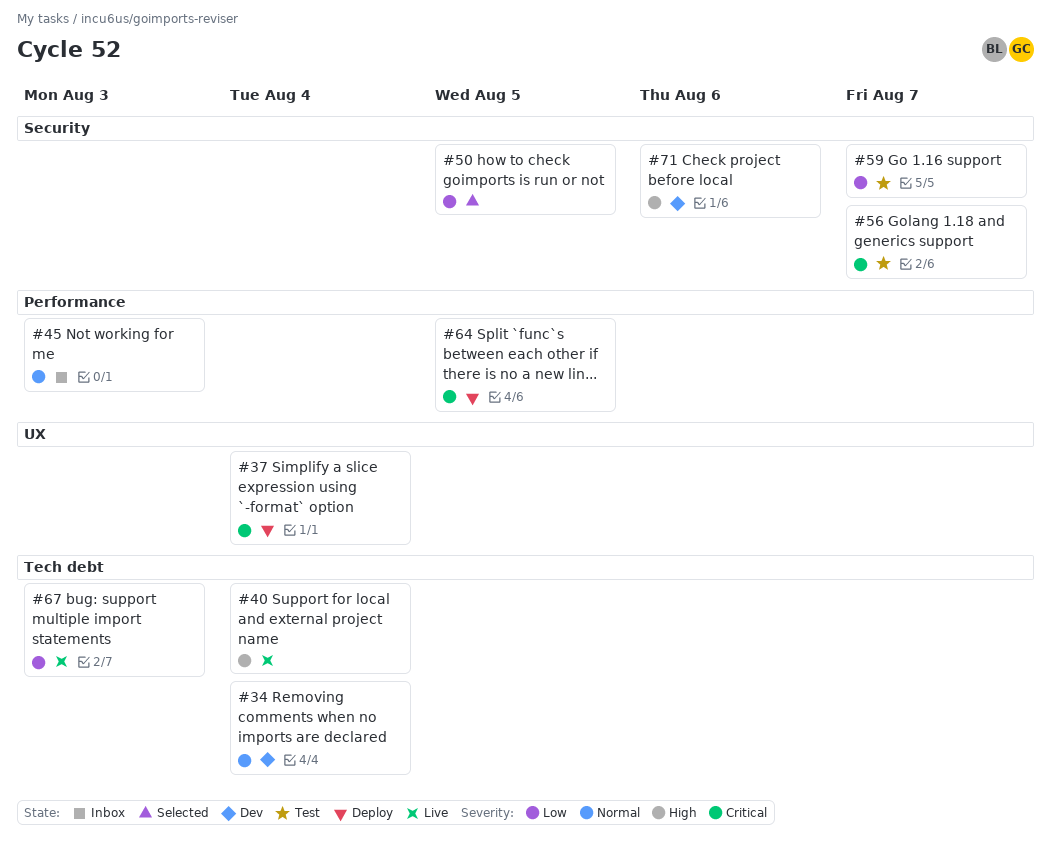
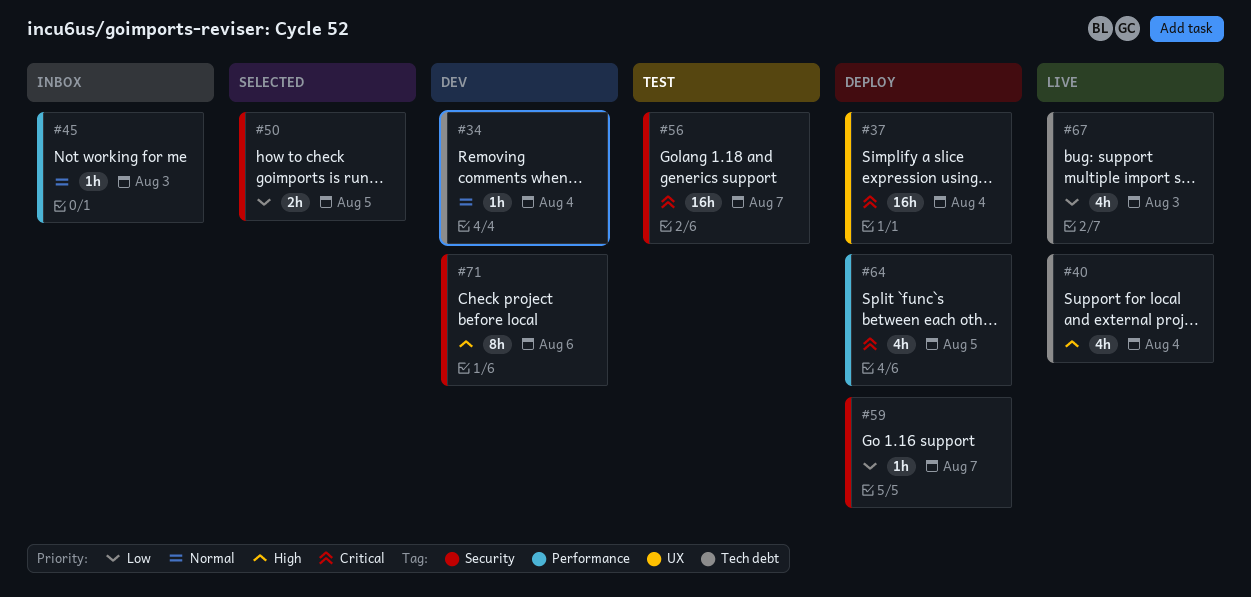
#59, status: Test -> Deploy

